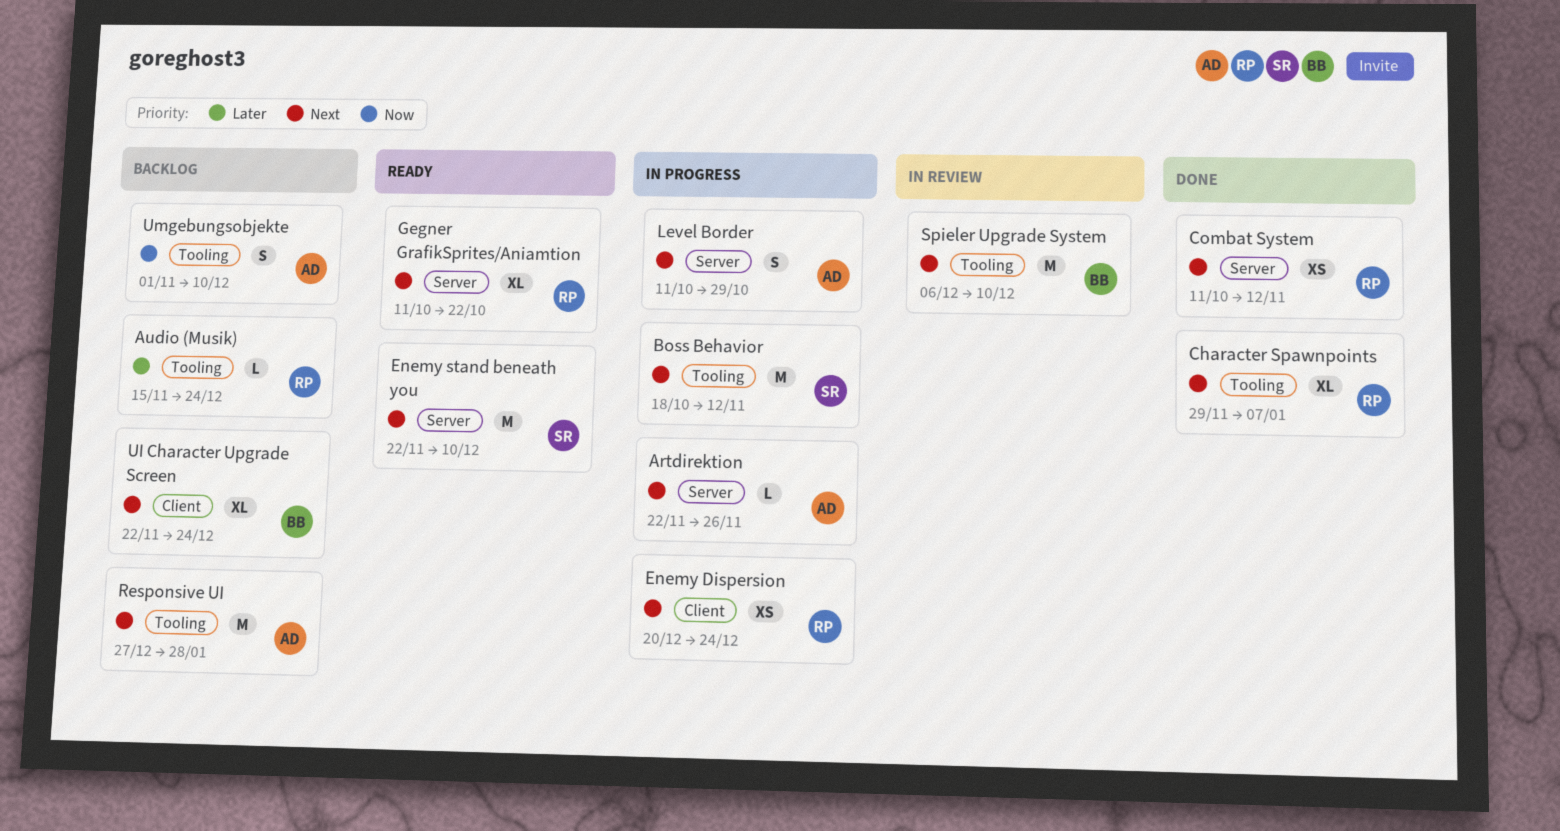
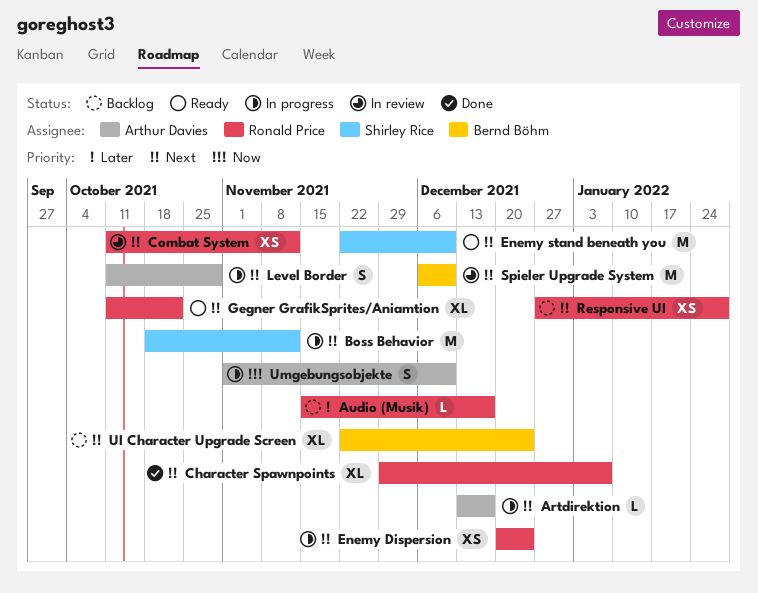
Artdirektion, start: Nov 22 -> Dec 13
Artdirektion, due: Nov 26 -> Dec 17
Audio (Musik), due: Dec 24 -> Dec 17
Combat System, status: Done -> In review
Responsive UI, owner: Arthur Davies -> Ronald Price
Responsive UI, estimate: M -> XS
Umgebungsobjekte, status: Backlog -> In progress

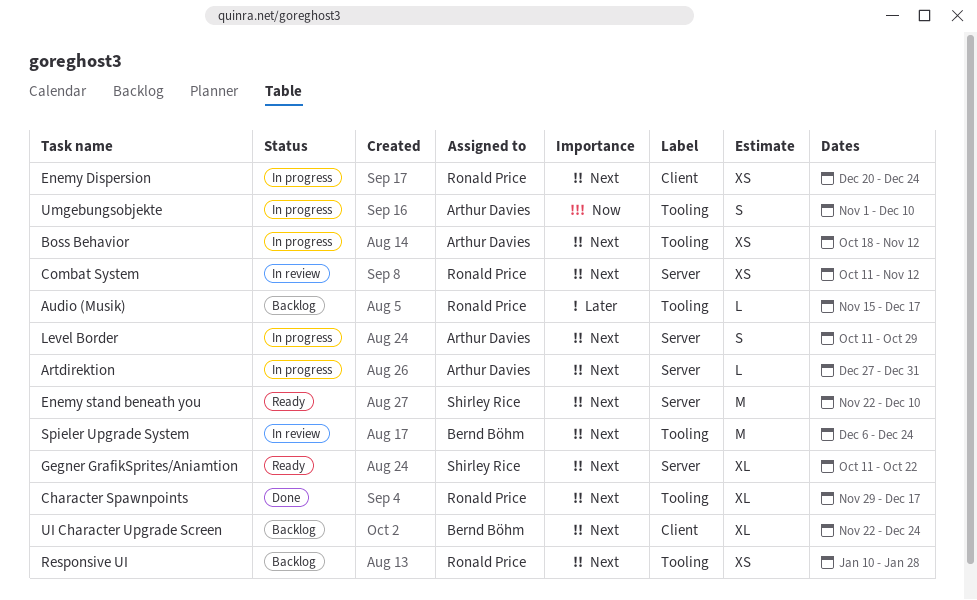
Artdirektion, start: Dec 13 -> Dec 27
Artdirektion, due: Dec 17 -> Dec 31
Boss Behavior, owner: Shirley Rice -> Arthur Davies
Boss Behavior, estimate: M -> XS
Character Spawnpoints, due: Jan 7 -> Dec 17
Gegner GrafikSprites/Aniamtion, owner: Ronald Price -> Shirley Rice
Responsive UI, start: Dec 27 -> Jan 10
Spieler Upgrade System, due: Dec 10 -> Dec 24

